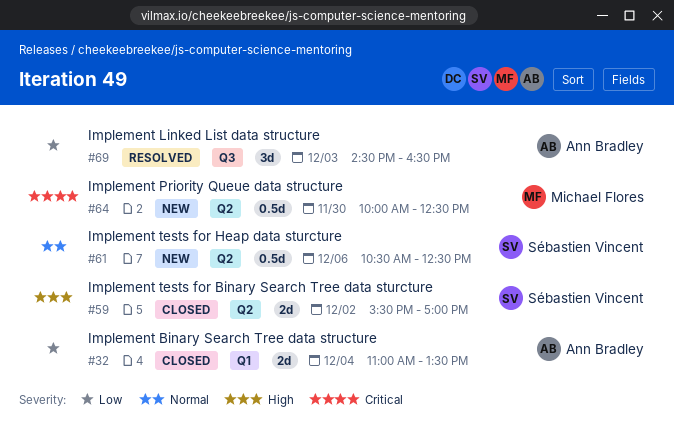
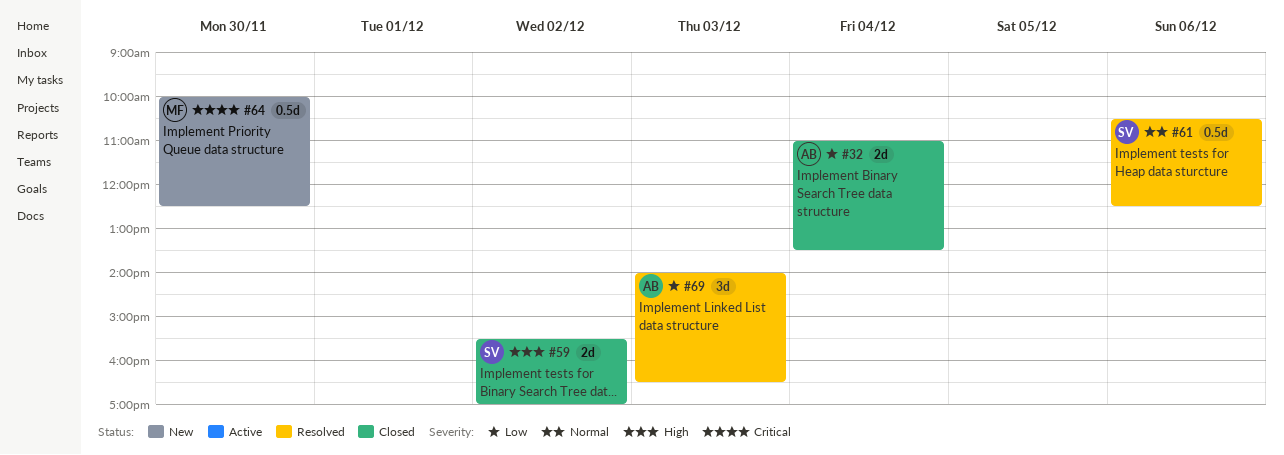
#61, status: New -> Resolved
#69, begins: 14:30 -> 14:00

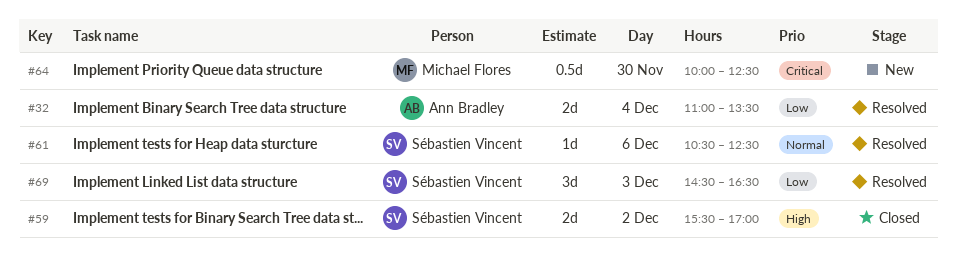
#32, status: Closed -> Resolved
#61, estimate: 0.5d -> 1d
#69, owner: Ann Bradley -> Sébastien Vincent
#69, begins: 14:00 -> 14:30

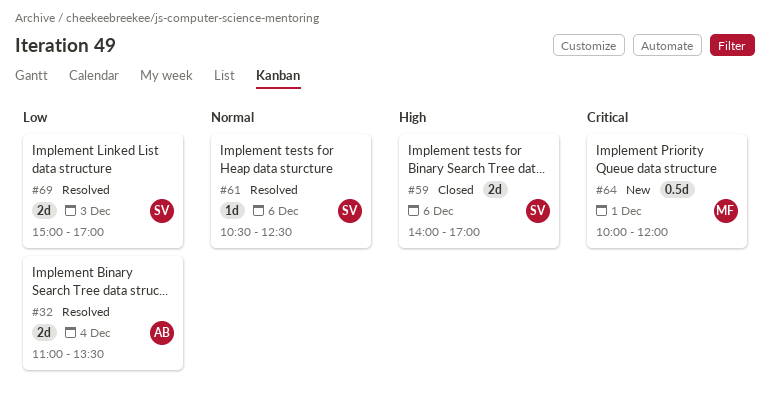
#59, day: Dec 2 -> Dec 6
#59, begins: 15:30 -> 14:00
#64, day: Nov 30 -> Dec 1
#64, ends: 12:30 -> 12:00
#69, estimate: 3d -> 2d
#69, begins: 14:30 -> 15:00
#69, ends: 16:30 -> 17:00

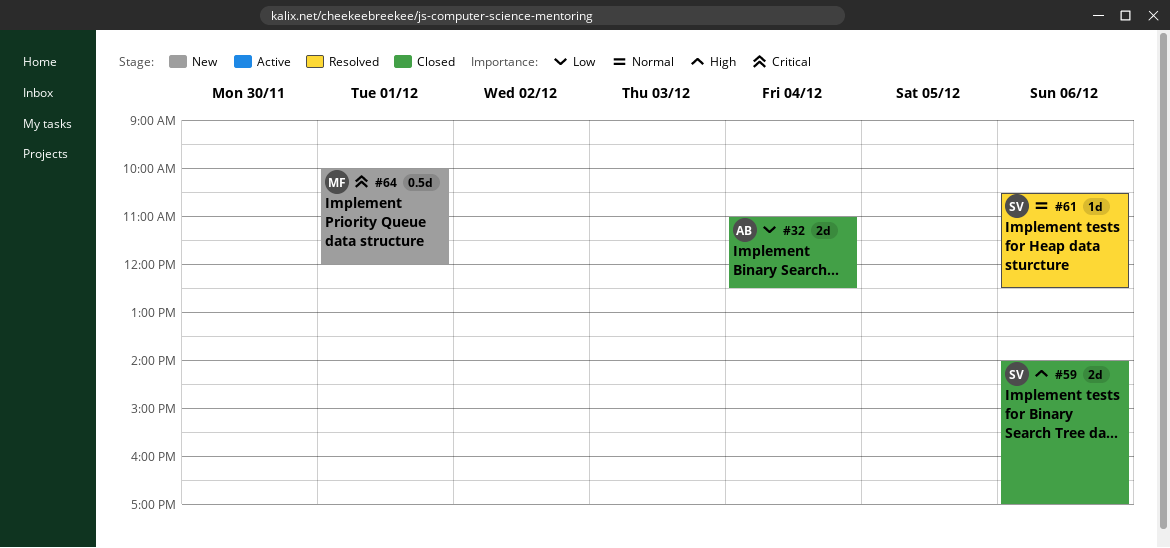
#32, status: Resolved -> Closed
#32, ends: 13:30 -> 12:30
#69: present -> none

